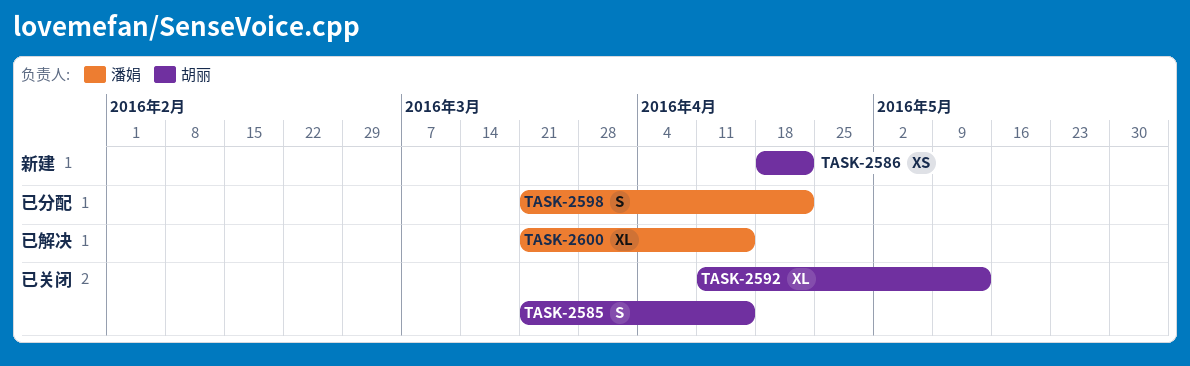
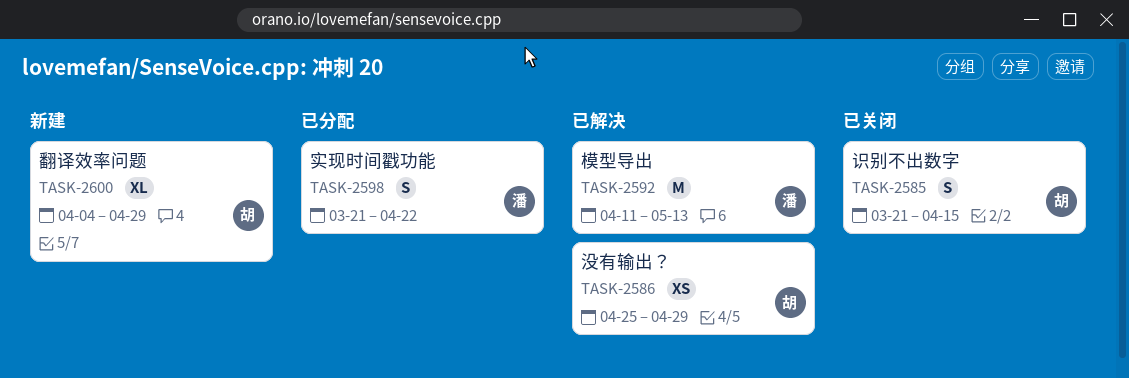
TASK-2586, status: 新建 -> 已解决
TASK-2586, start: Apr 18 -> Apr 25
TASK-2586, due: Apr 22 -> Apr 29
TASK-2592, status: 已关闭 -> 已解决
TASK-2592, owner: 胡丽 -> 潘娟
TASK-2592, estimate: XL -> M
TASK-2600, status: 已解决 -> 新建
TASK-2600, owner: 潘娟 -> 胡丽
TASK-2600, start: Mar 21 -> Apr 4
TASK-2600, due: Apr 15 -> Apr 29

